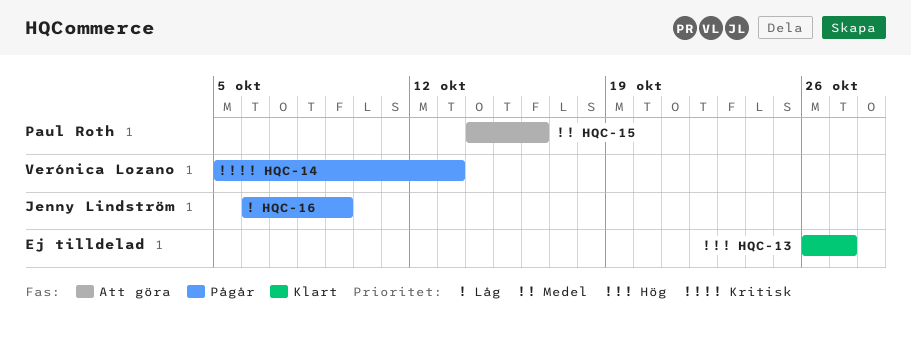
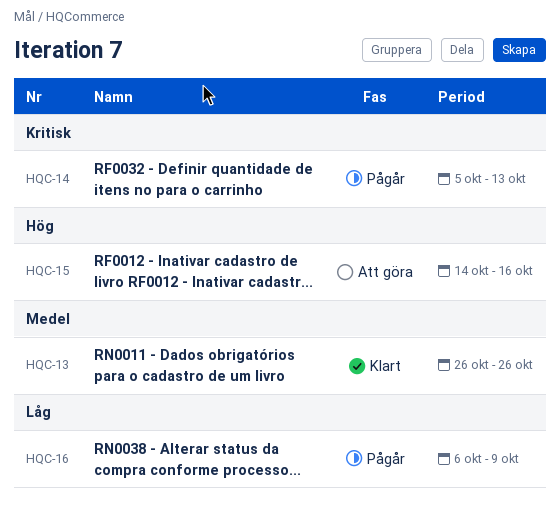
HQC-13, priority: Hög -> Medel
HQC-13, due: Oct 27 -> Oct 26
HQC-15, priority: Medel -> Hög

